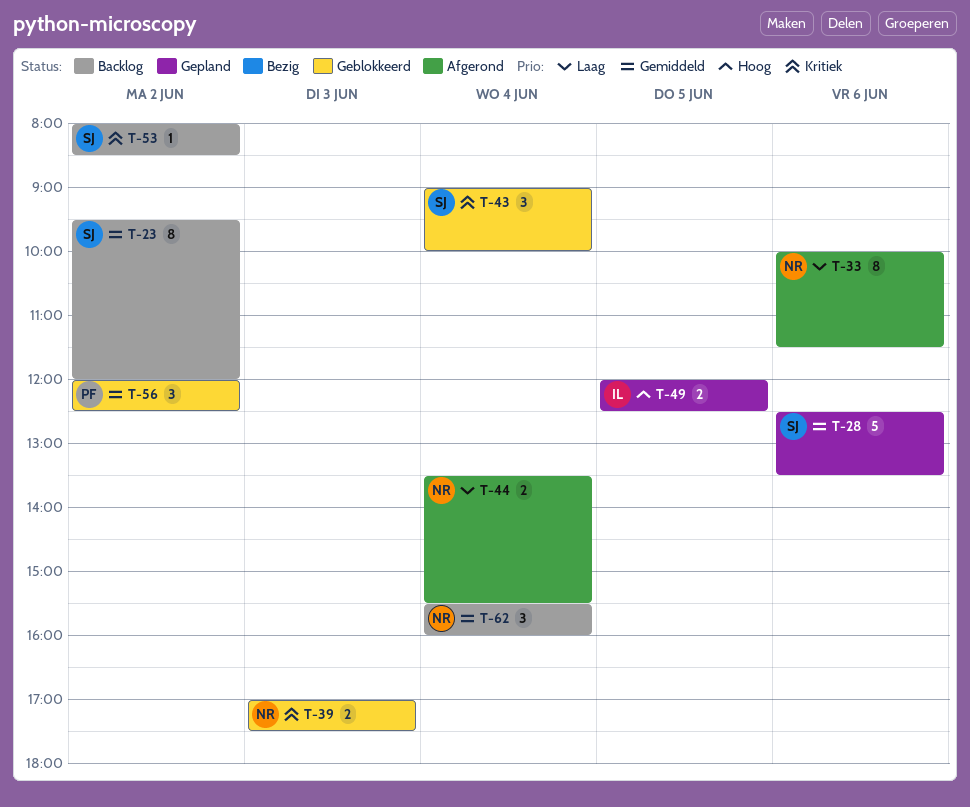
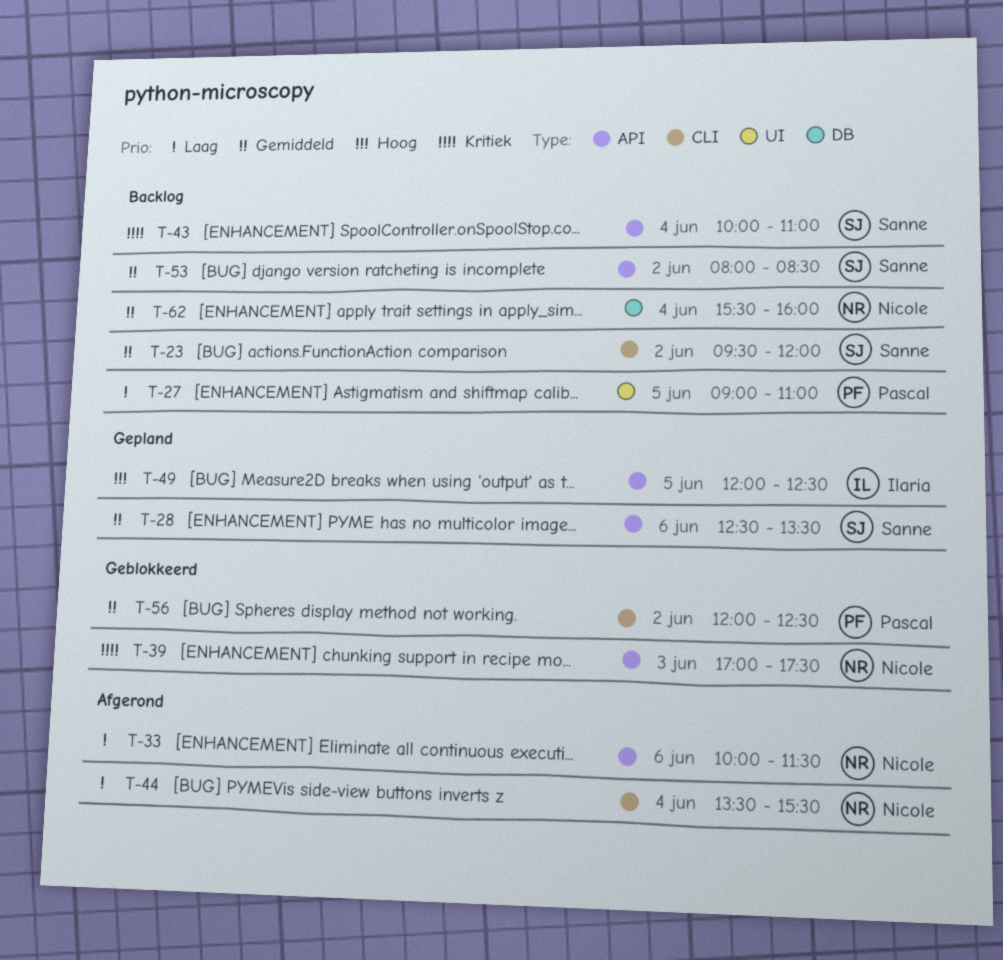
T-27: none -> present
T-43, status: Geblokkeerd -> Backlog
T-43, begins: 09:00 -> 10:00
T-43, ends: 10:00 -> 11:00
T-53, priority: Kritiek -> Gemiddeld

